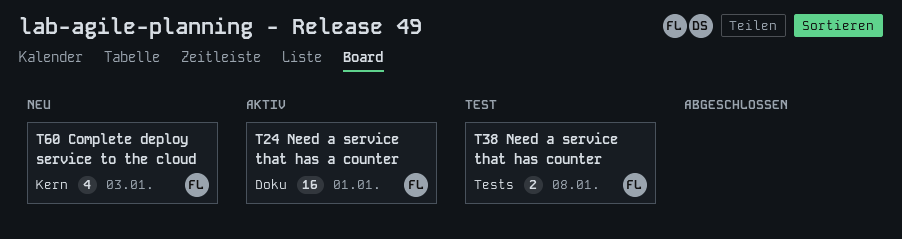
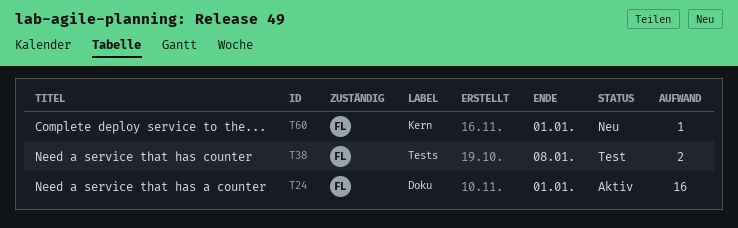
T60, estimate: 4 -> 1
T60, due: Jan 3 -> Jan 1

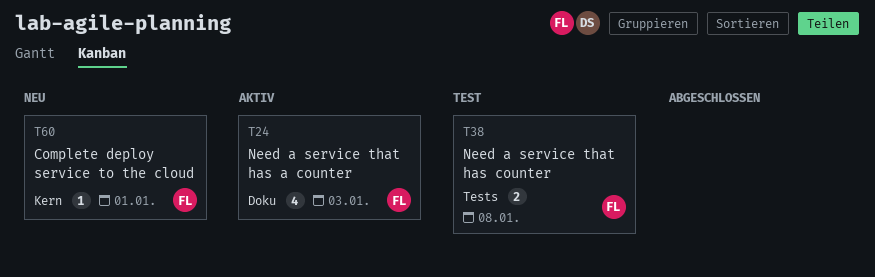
T24, estimate: 16 -> 4
T24, due: Jan 1 -> Jan 3

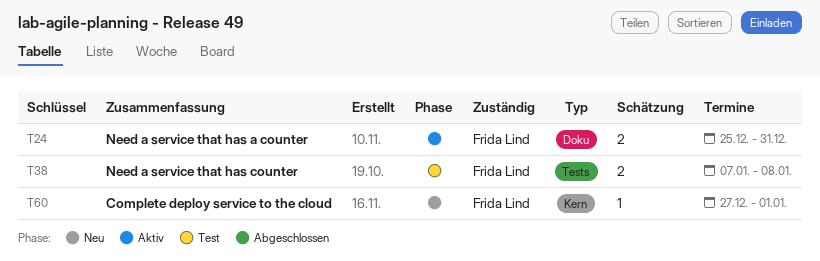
T24, estimate: 4 -> 2
T24, due: Jan 3 -> Dec 31

